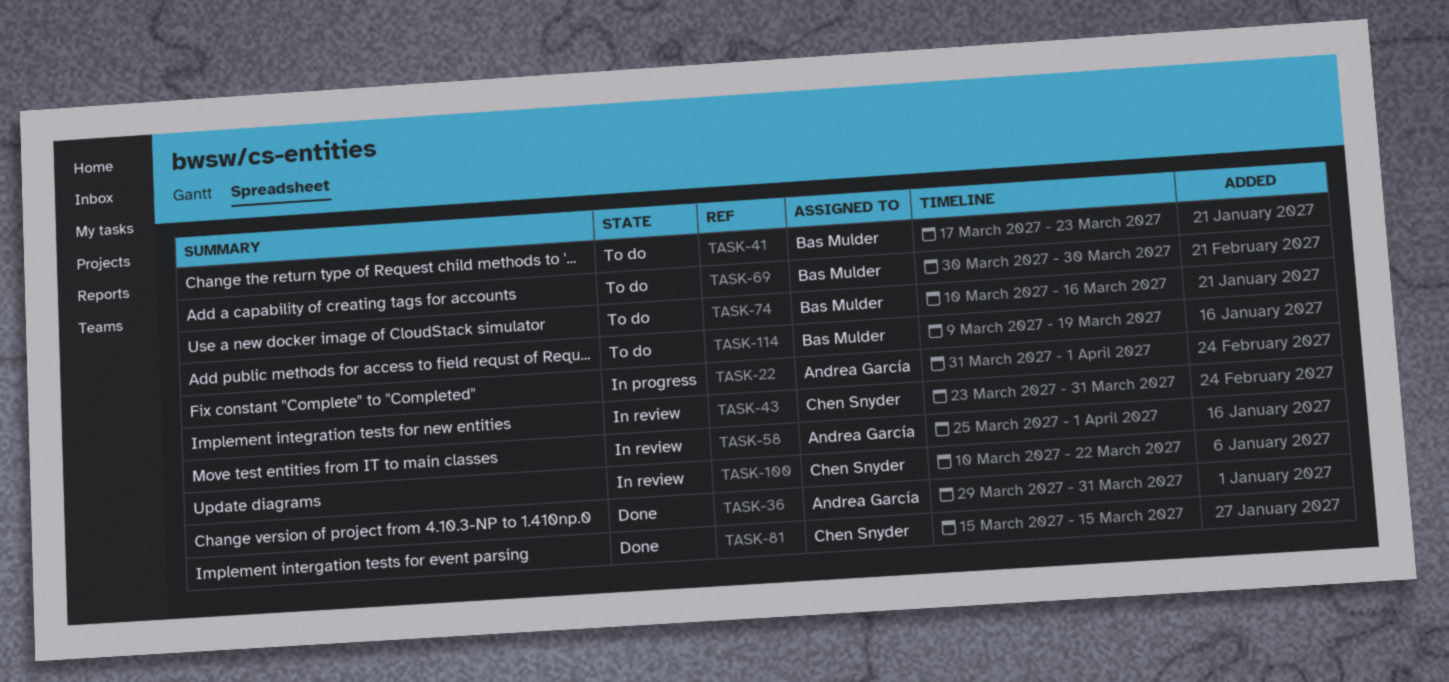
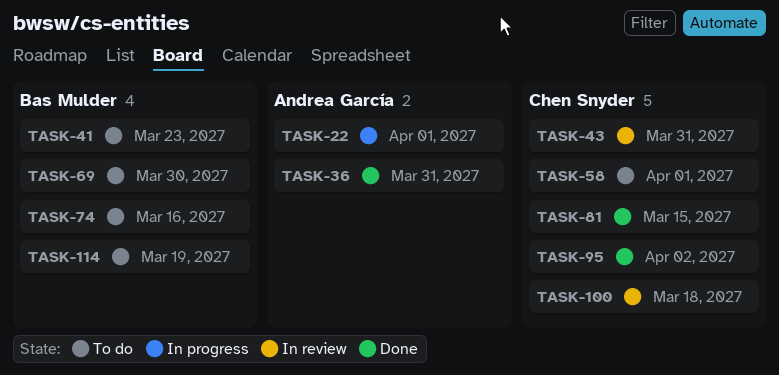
TASK-58, status: In review -> To do
TASK-58, owner: Andrea García -> Chen Snyder
TASK-95: none -> present
TASK-100, due: Mar 22 -> Mar 18

